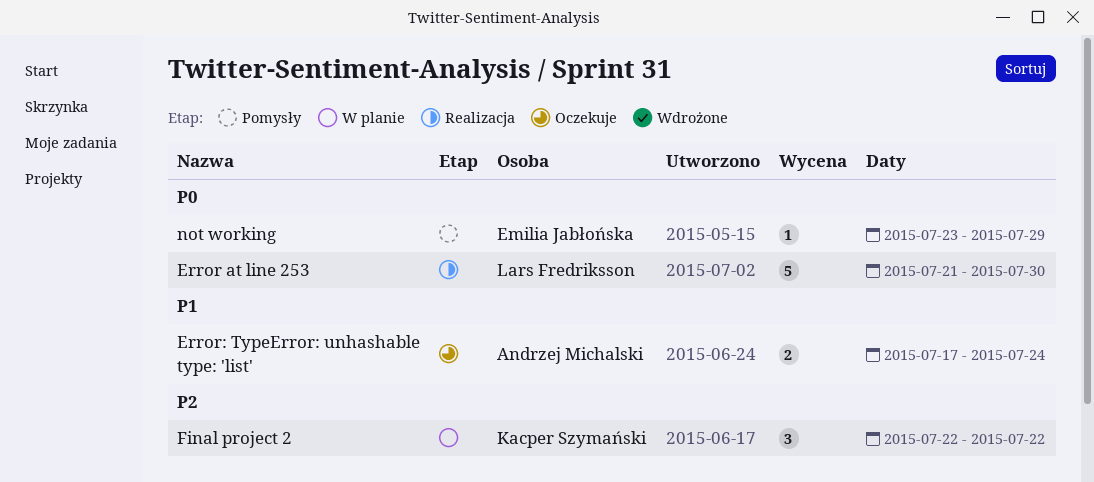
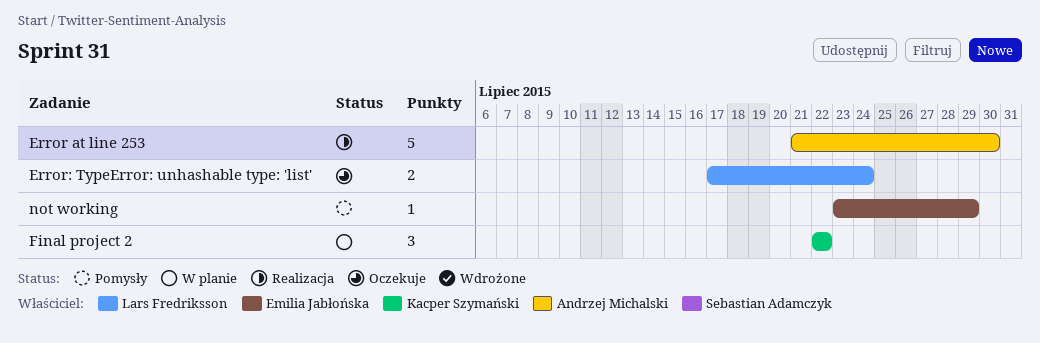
Error at line 253, owner: Lars Fredriksson -> Andrzej Michalski
Error: TypeError: unhashable type: 'list', owner: Andrzej Michalski -> Lars Fredriksson

